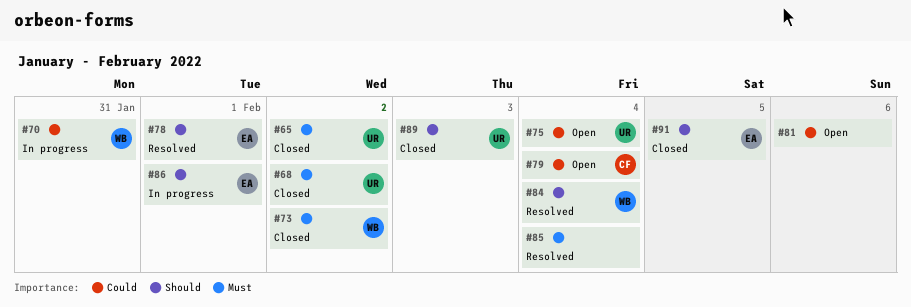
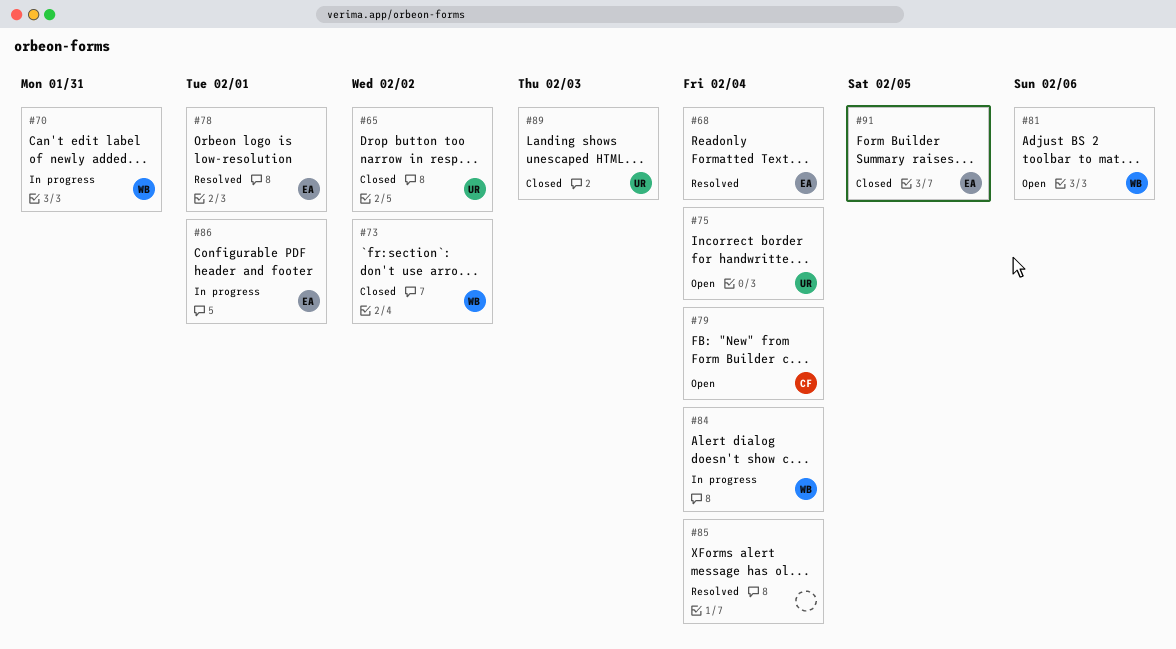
#68, status: Closed -> Resolved
#68, owner: UR -> EA
#68, due: Feb 2 -> Feb 4
#81, owner: none -> WB
#84, status: Resolved -> In progress

